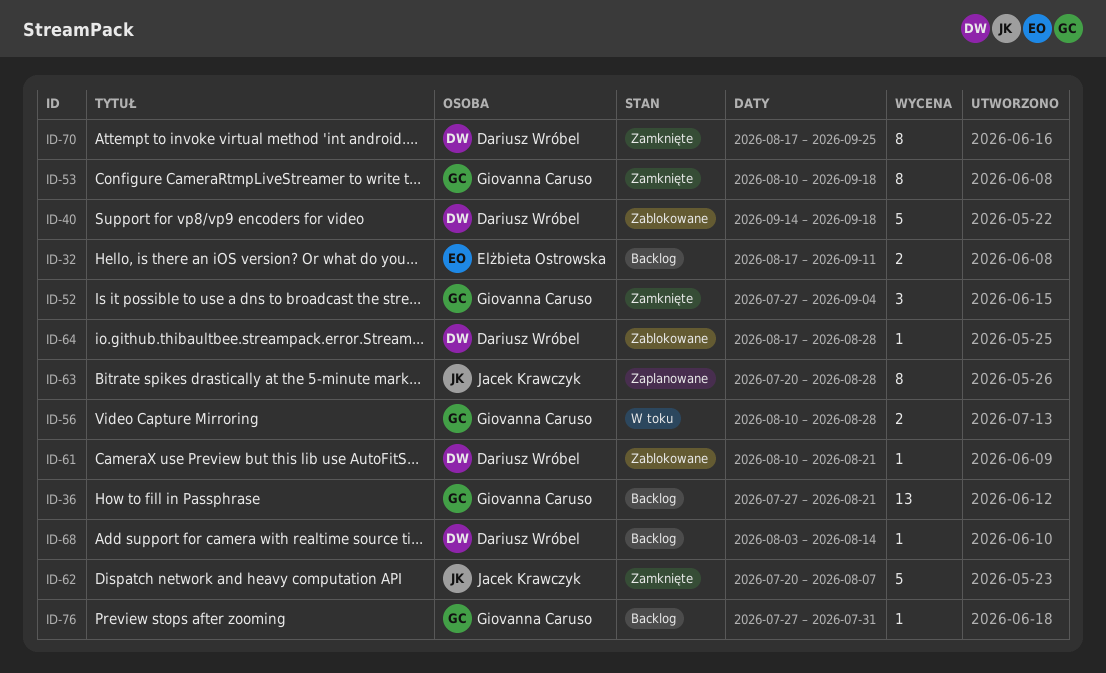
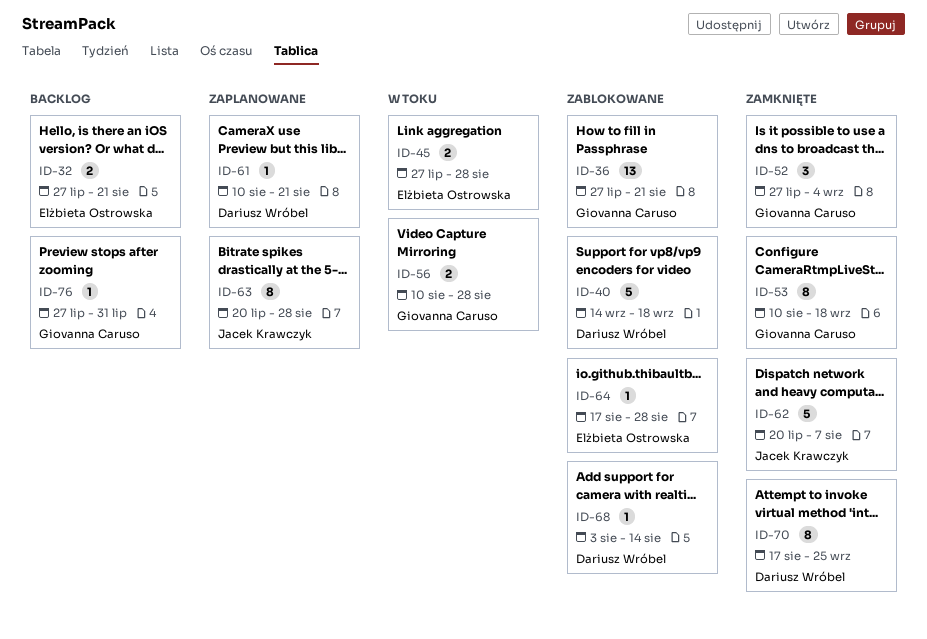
ID-32, start: Aug 17 -> Jul 27
ID-32, due: Sep 11 -> Aug 21
ID-36, status: Backlog -> Zablokowane
ID-45: none -> present
ID-61, status: Zablokowane -> Zaplanowane
ID-64, owner: Dariusz Wróbel -> Elżbieta Ostrowska
ID-68, status: Backlog -> Zablokowane

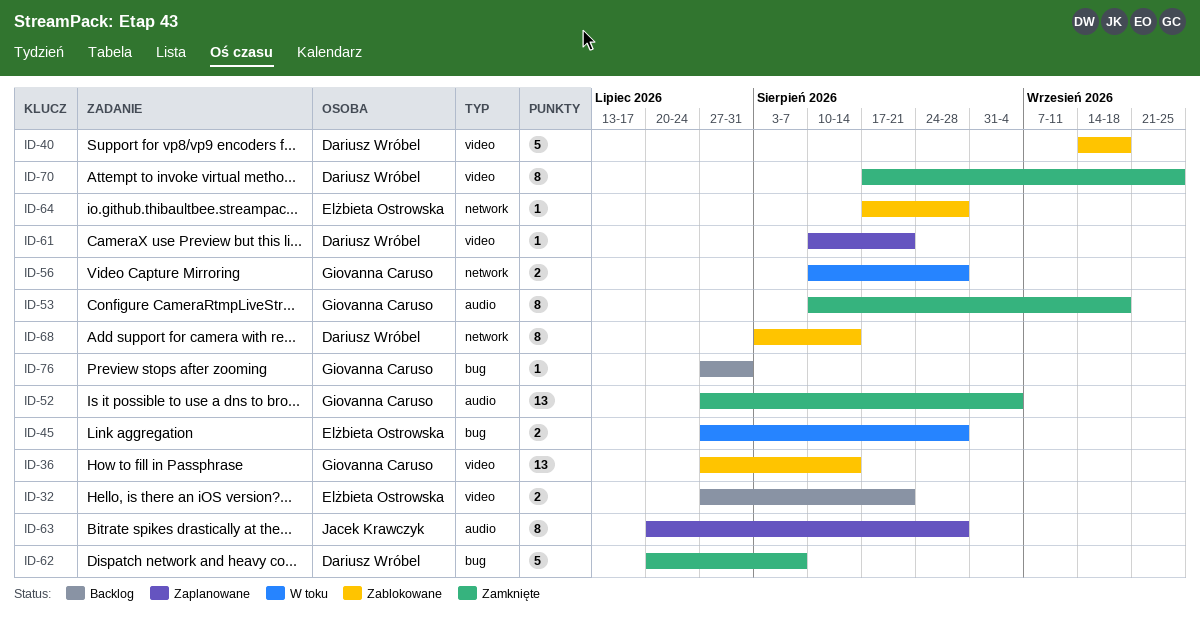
ID-36, due: Aug 21 -> Aug 14
ID-52, estimate: 3 -> 13
ID-62, owner: Jacek Krawczyk -> Dariusz Wróbel
ID-68, estimate: 1 -> 8

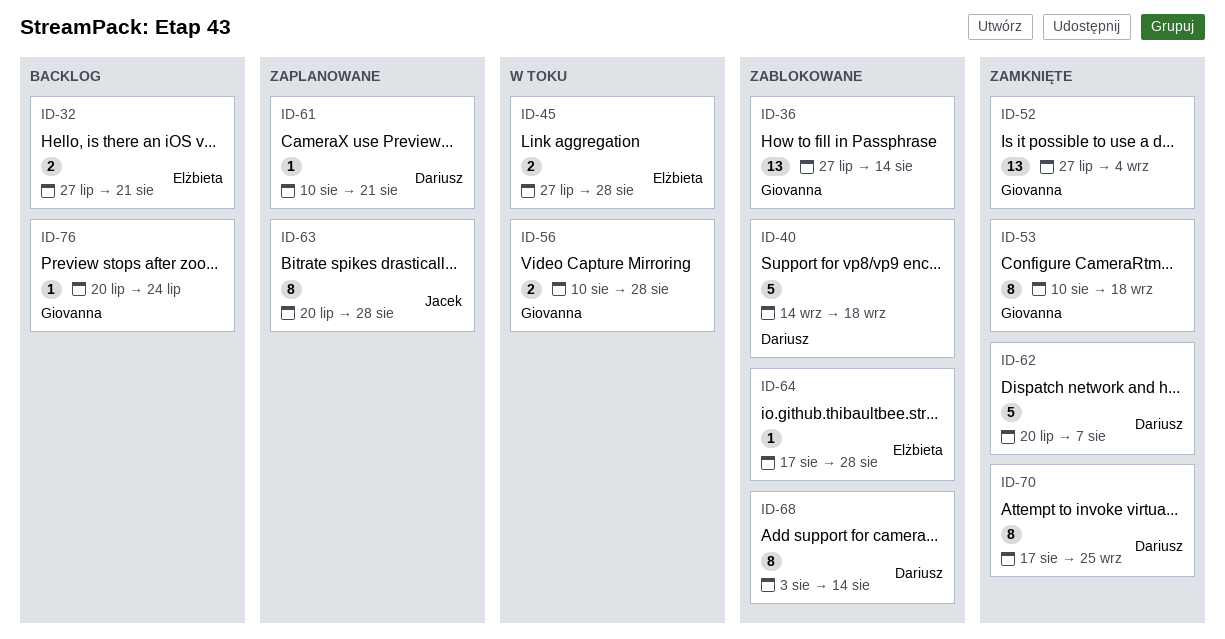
ID-76, start: Jul 27 -> Jul 20
ID-76, due: Jul 31 -> Jul 24

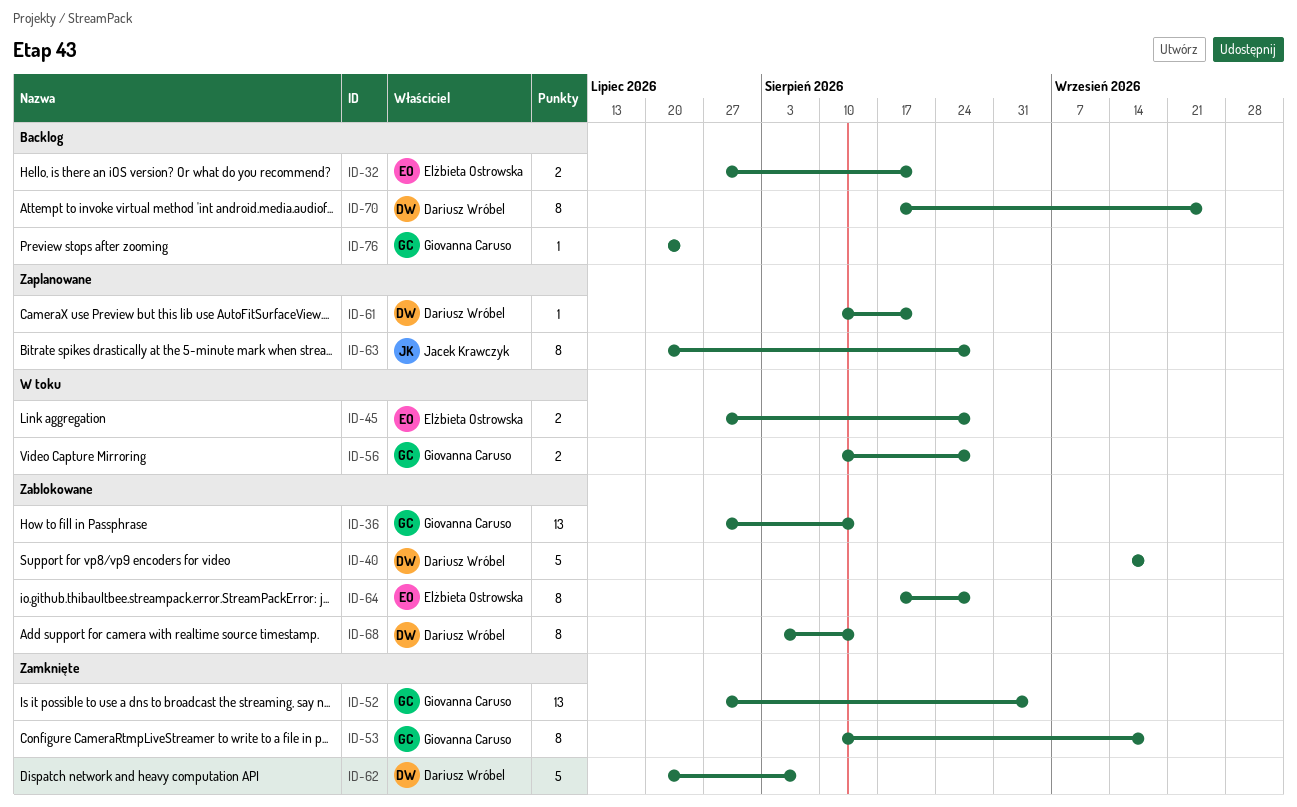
ID-64, estimate: 1 -> 8
ID-70, status: Zamknięte -> Backlog

